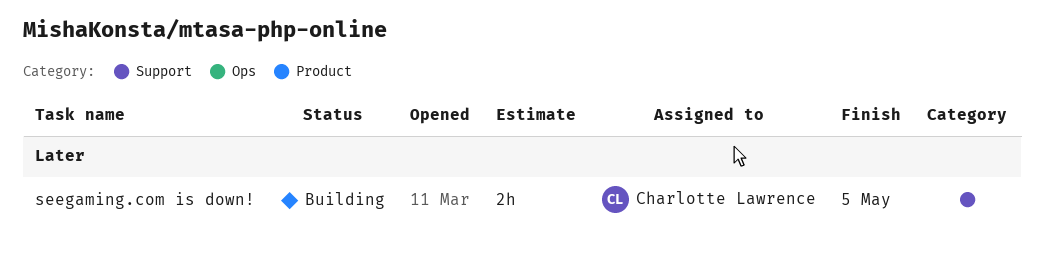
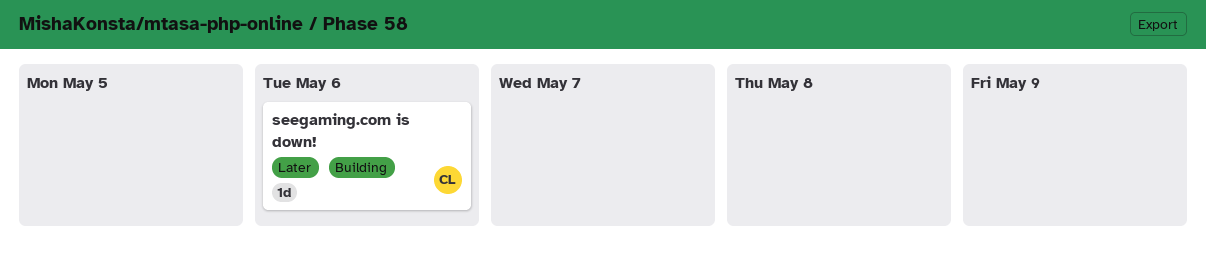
seegaming.com is down!, estimate: 2h -> 1d
seegaming.com is down!, due: May 5 -> May 6

